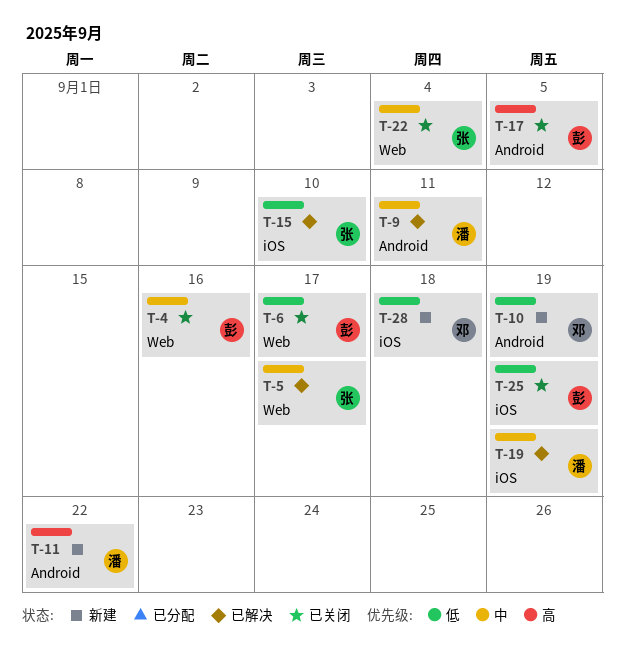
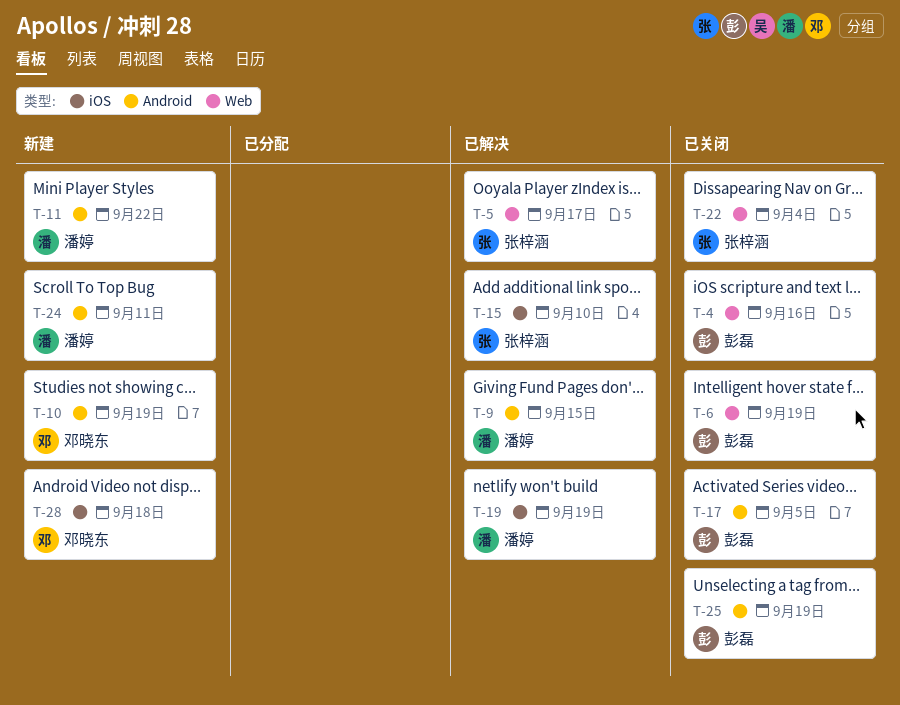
T-6, due: Sep 17 -> Sep 19
T-9, due: Sep 11 -> Sep 15
T-24: none -> present
T-25, label: iOS -> Android

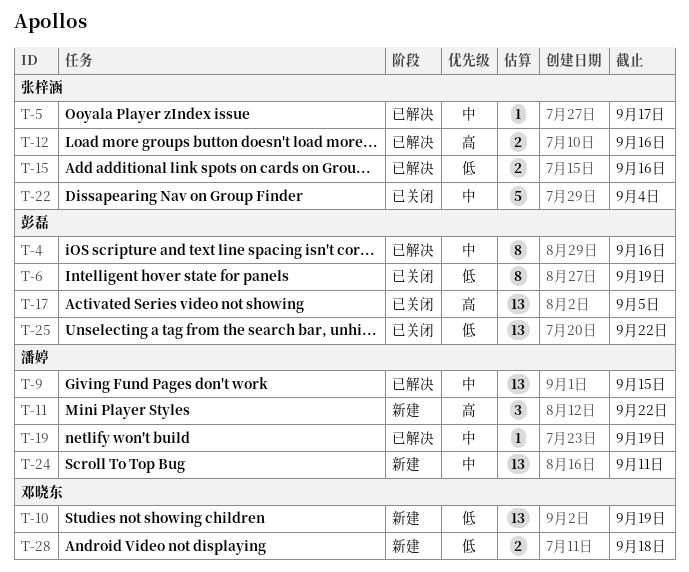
T-4, status: 已关闭 -> 已解决
T-12: none -> present
T-15, due: Sep 10 -> Sep 16
T-25, due: Sep 19 -> Sep 22

